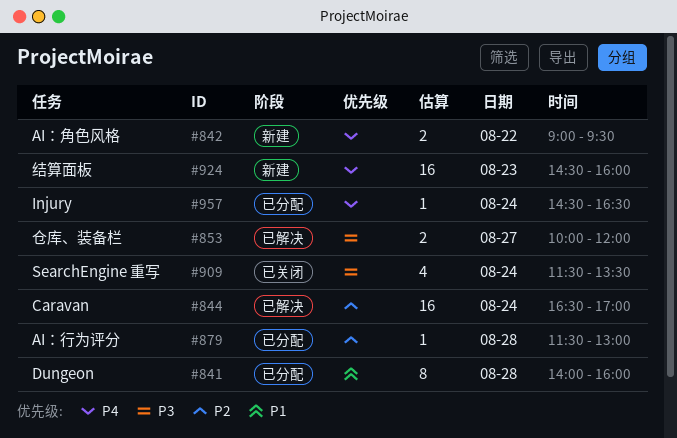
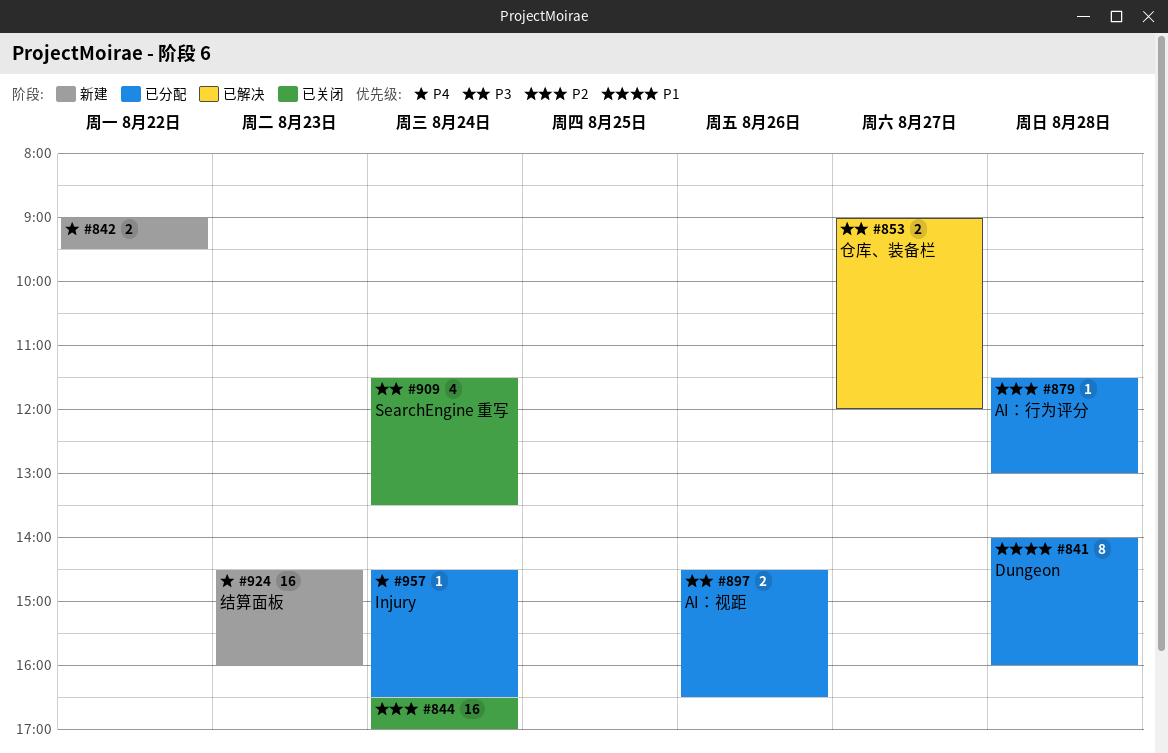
#844, status: 已解决 -> 已关闭
#853, begins: 10:00 -> 09:00
#897: none -> present

